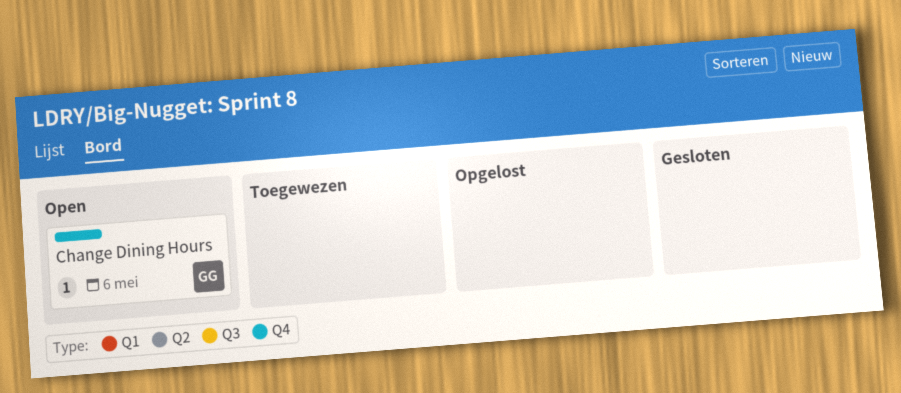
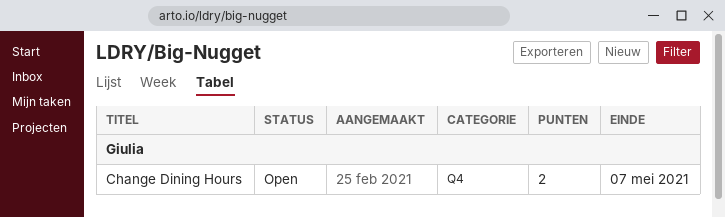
Change Dining Hours, estimate: 1 -> 2
Change Dining Hours, due: May 6 -> May 7

